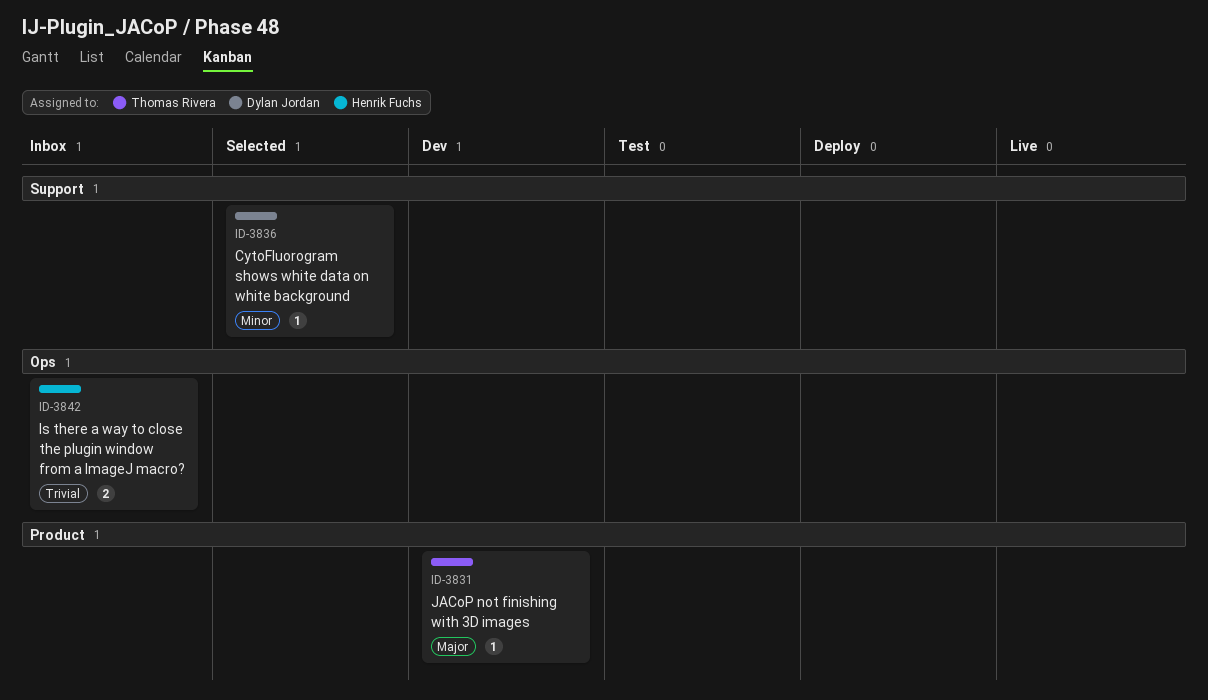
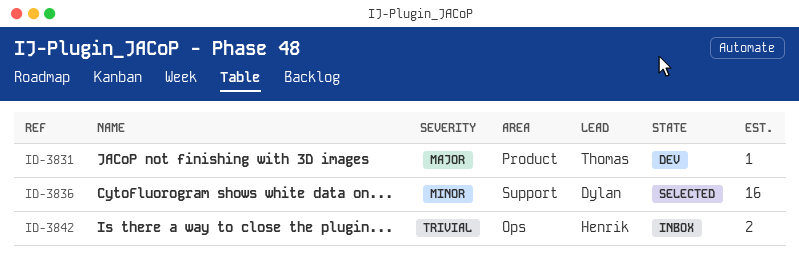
ID-3836, estimate: 1 -> 16

